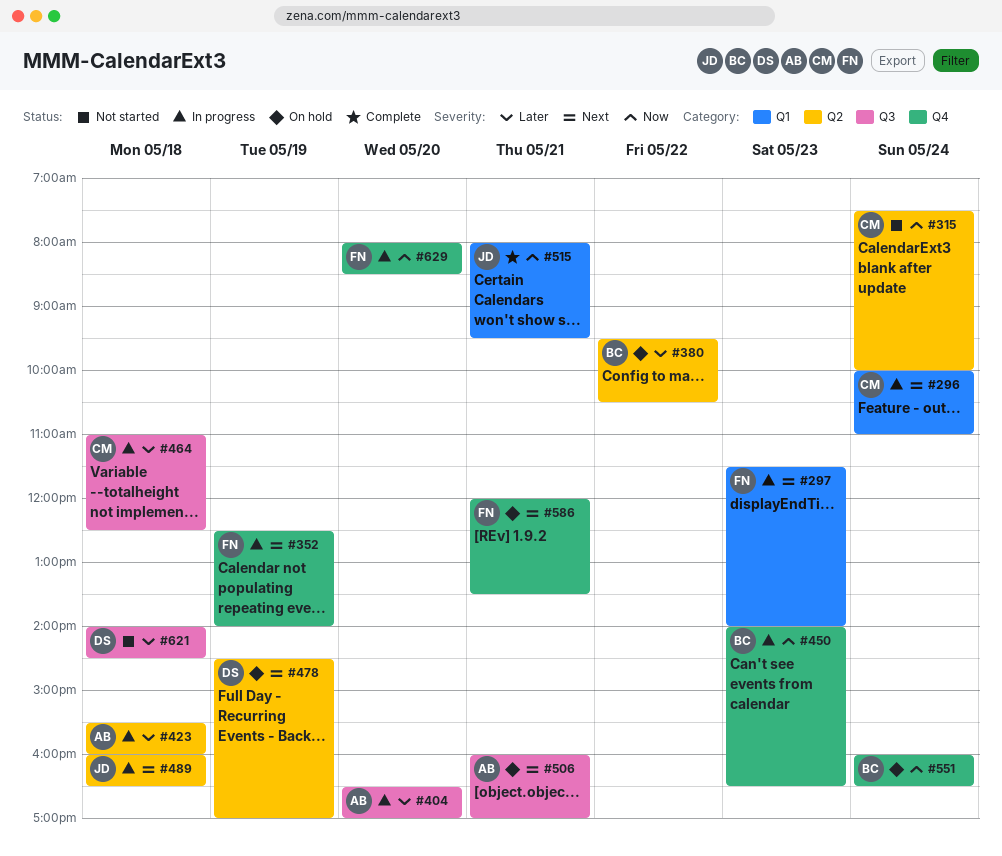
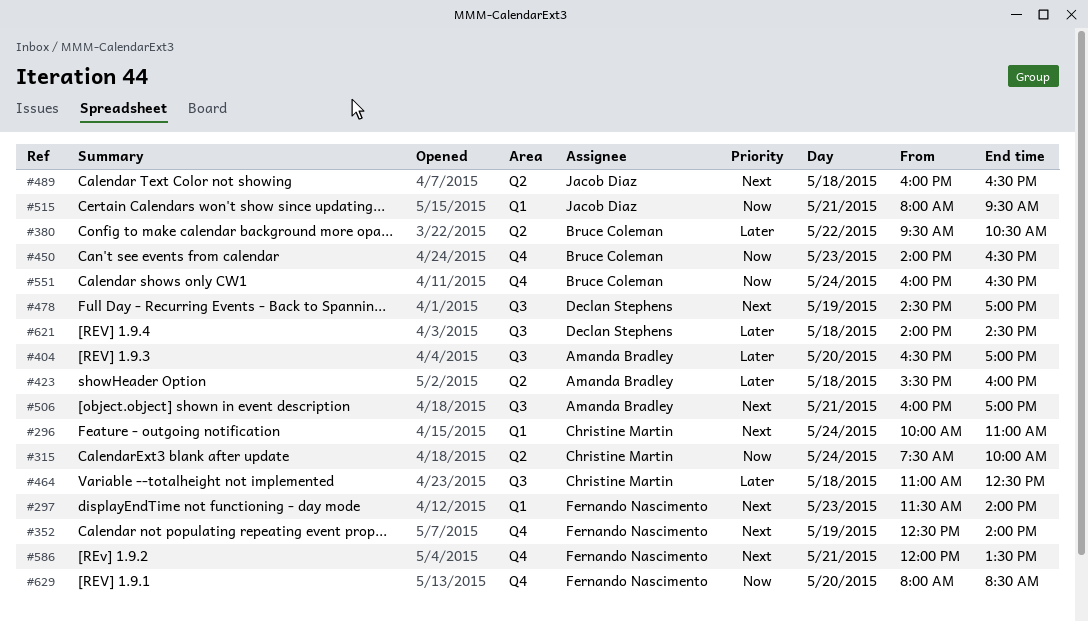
#478, label: Q2 -> Q3

